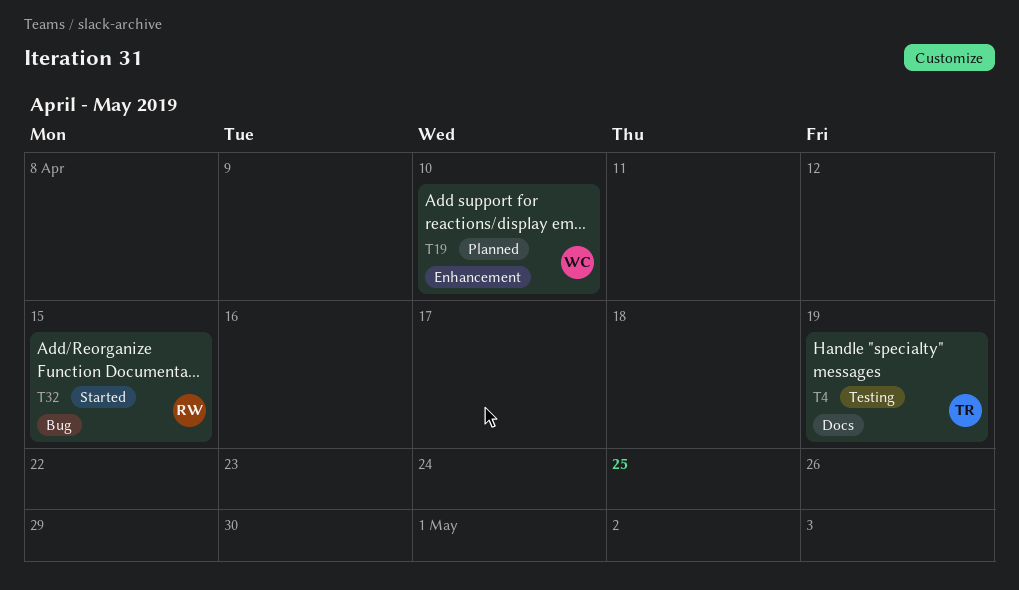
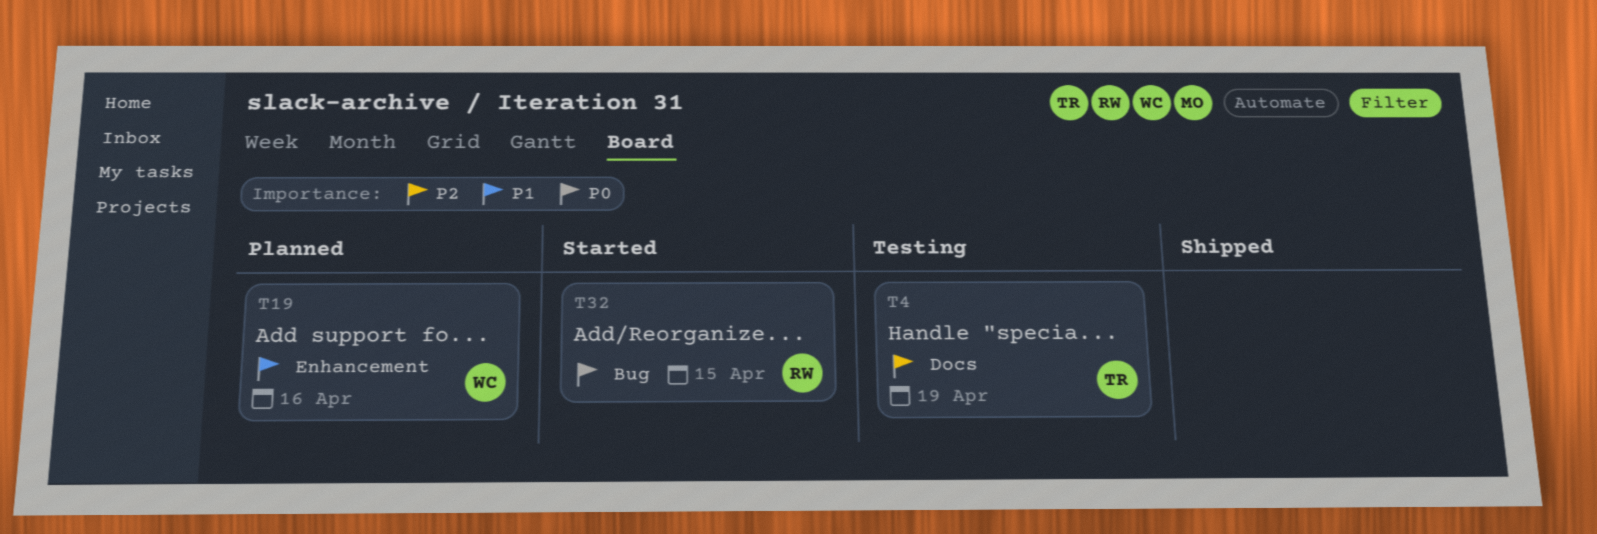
T19, due: Apr 10 -> Apr 16

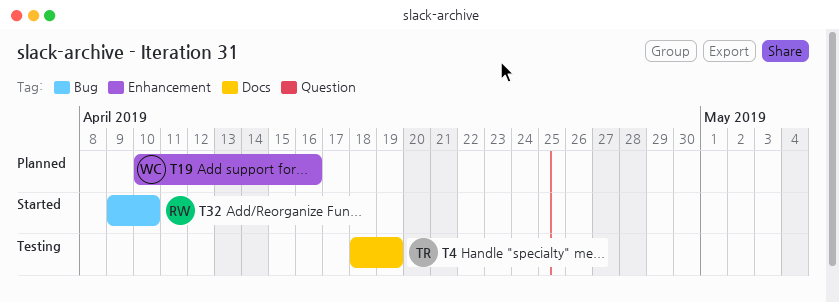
T32, due: Apr 15 -> Apr 10

